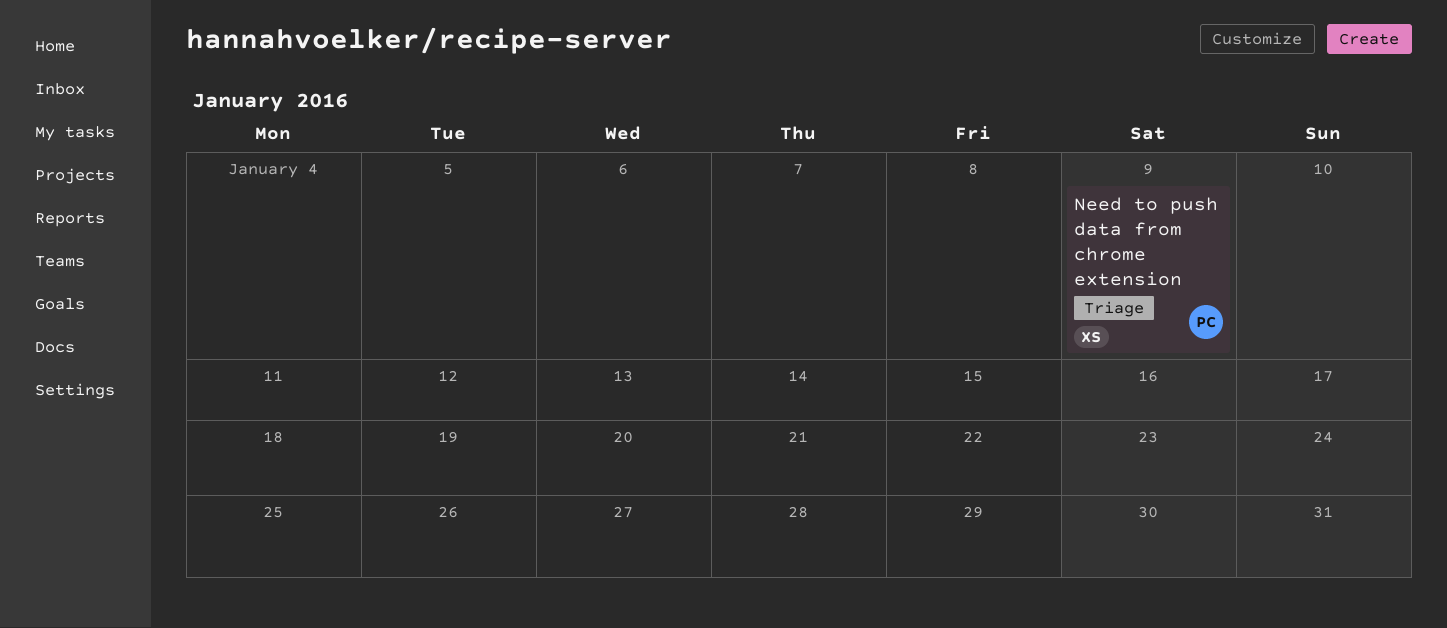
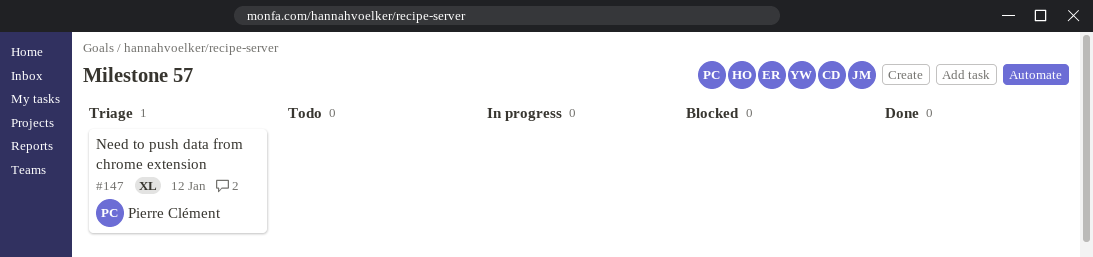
Need to push data from chrome extension, estimate: XS -> XL
Need to push data from chrome extension, due: Jan 9 -> Jan 12

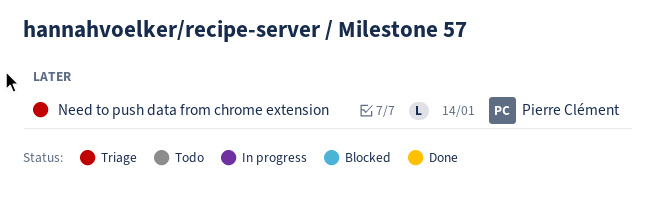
Need to push data from chrome extension, estimate: XL -> L
Need to push data from chrome extension, due: Jan 12 -> Jan 14

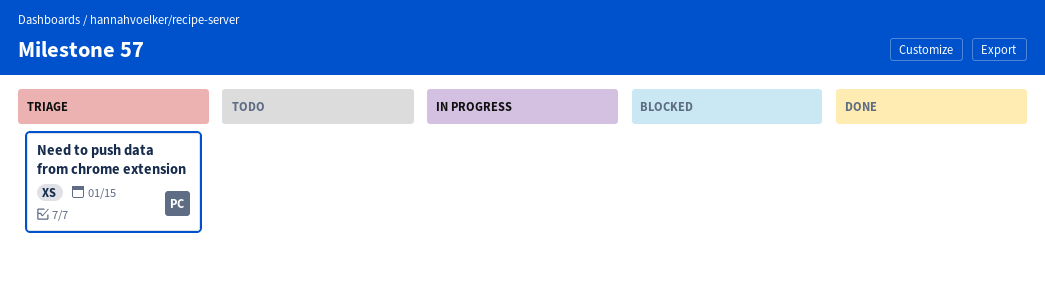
Need to push data from chrome extension, estimate: L -> XS
Need to push data from chrome extension, due: Jan 14 -> Jan 15

